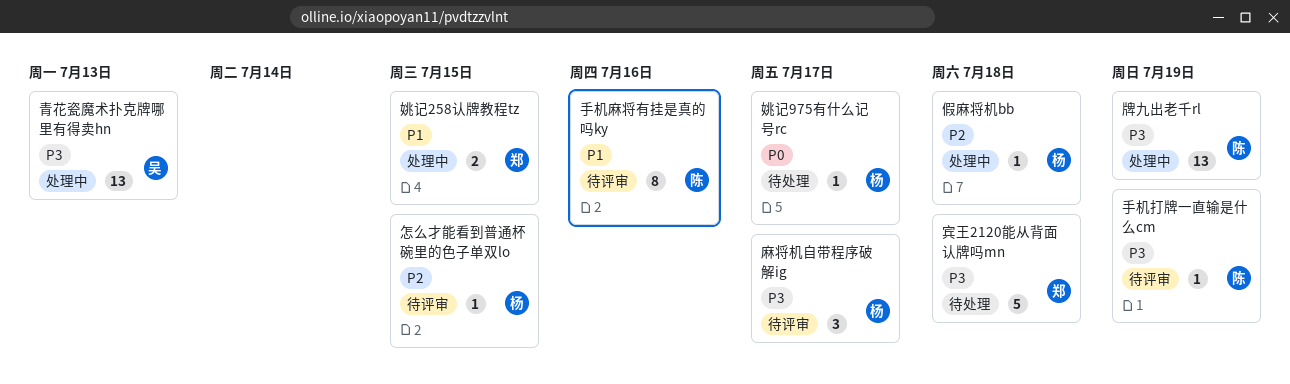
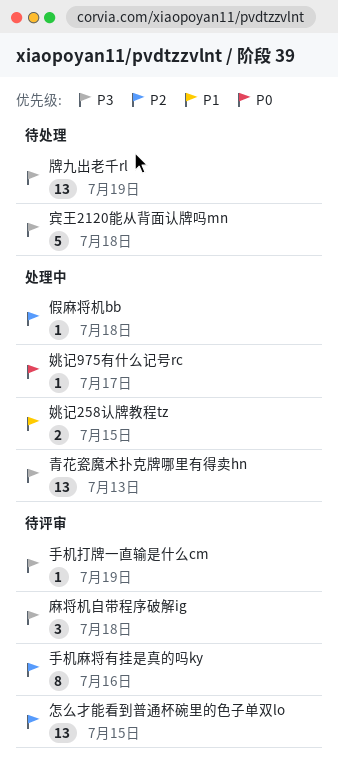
姚记975有什么记号rc, status: 待处理 -> 处理中
怎么才能看到普通杯碗里的色子单双lo, estimate: 1 -> 13
手机麻将有挂是真的吗ky, priority: P1 -> P2
牌九出老千rl, status: 处理中 -> 待处理
麻将机自带程序破解ig, due: Jul 17 -> Jul 18

